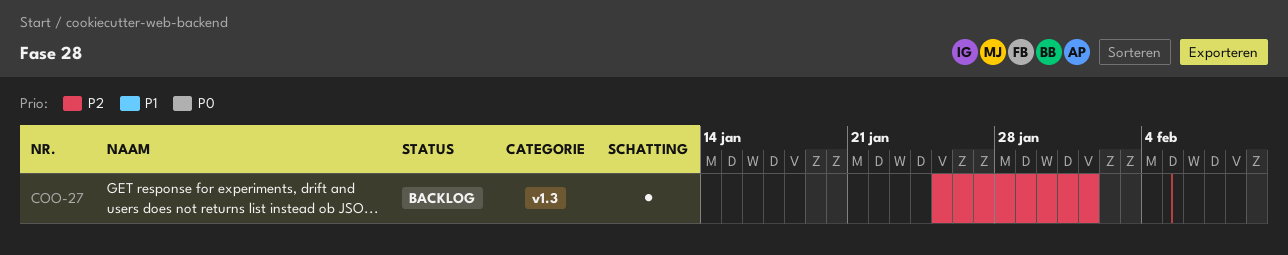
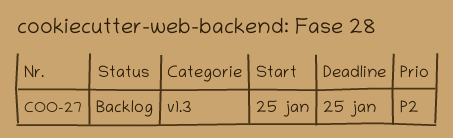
COO-27, due: Feb 1 -> Jan 25

